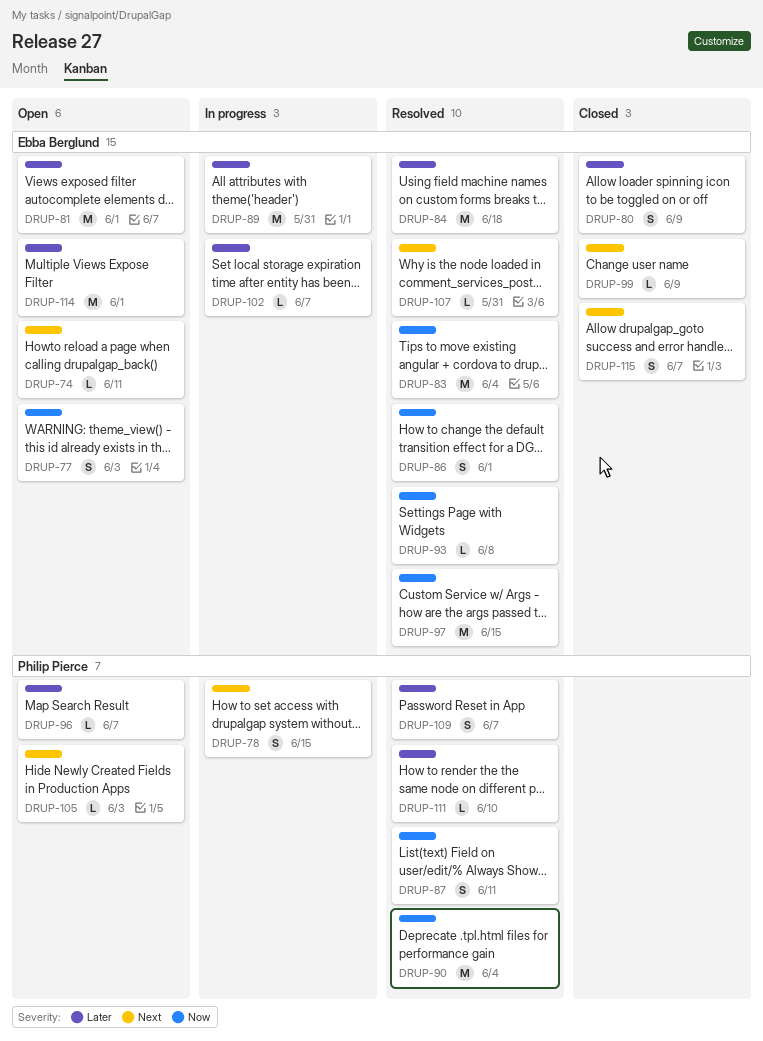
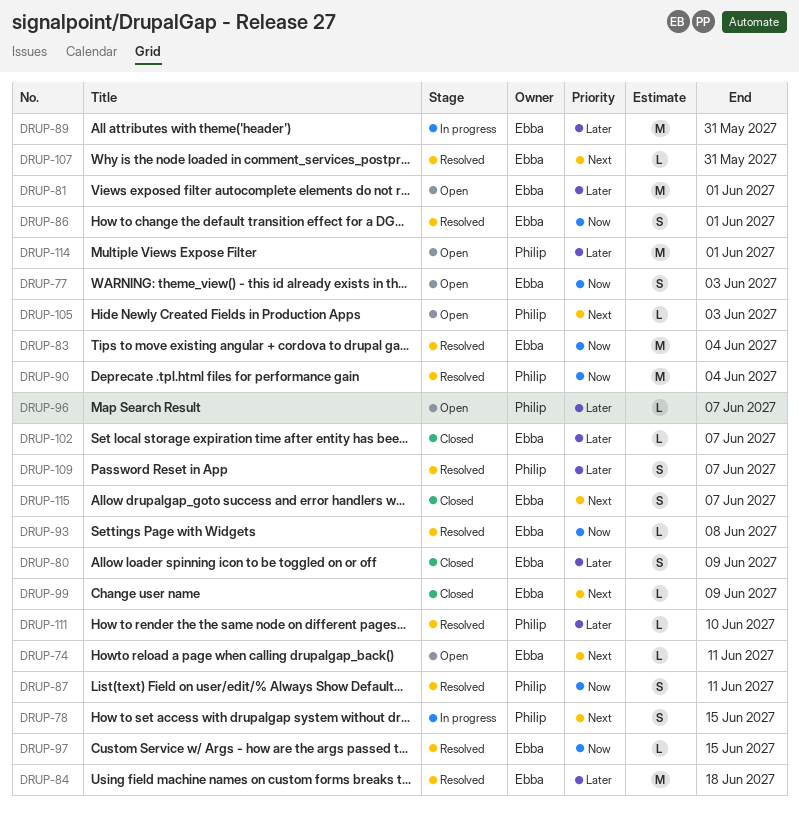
DRUP-97, estimate: M -> L
DRUP-102, status: In progress -> Closed
DRUP-114, owner: Ebba Berglund -> Philip Pierce

